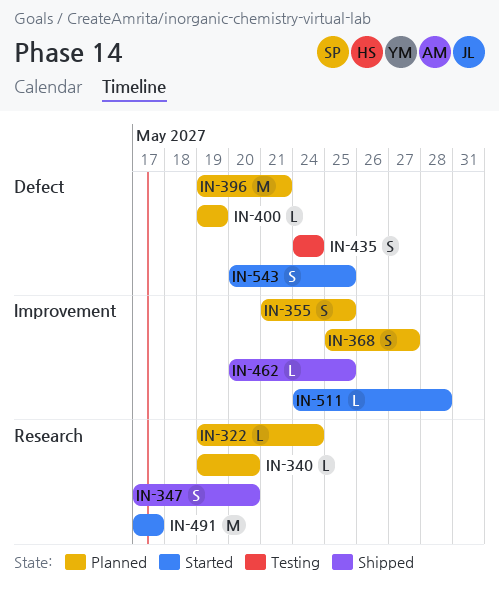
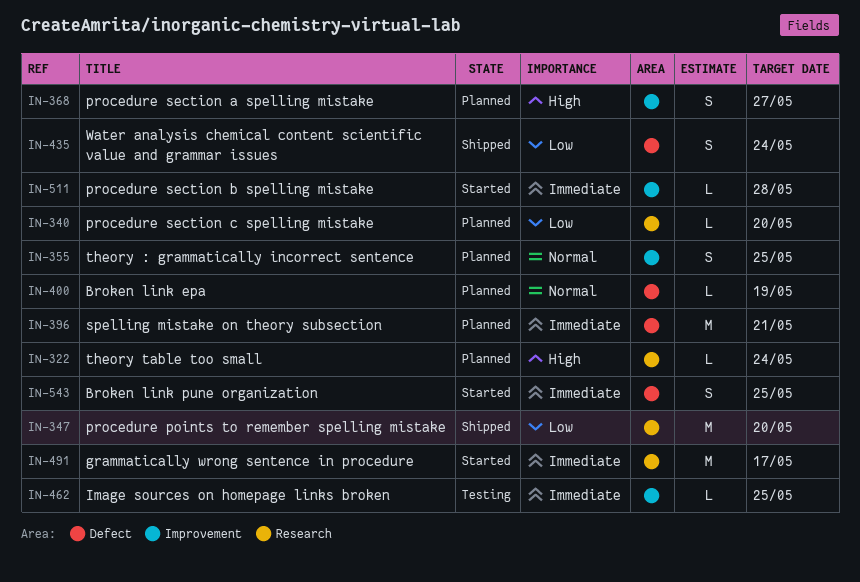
IN-347, estimate: S -> M
IN-435, status: Testing -> Shipped
IN-462, status: Shipped -> Testing

